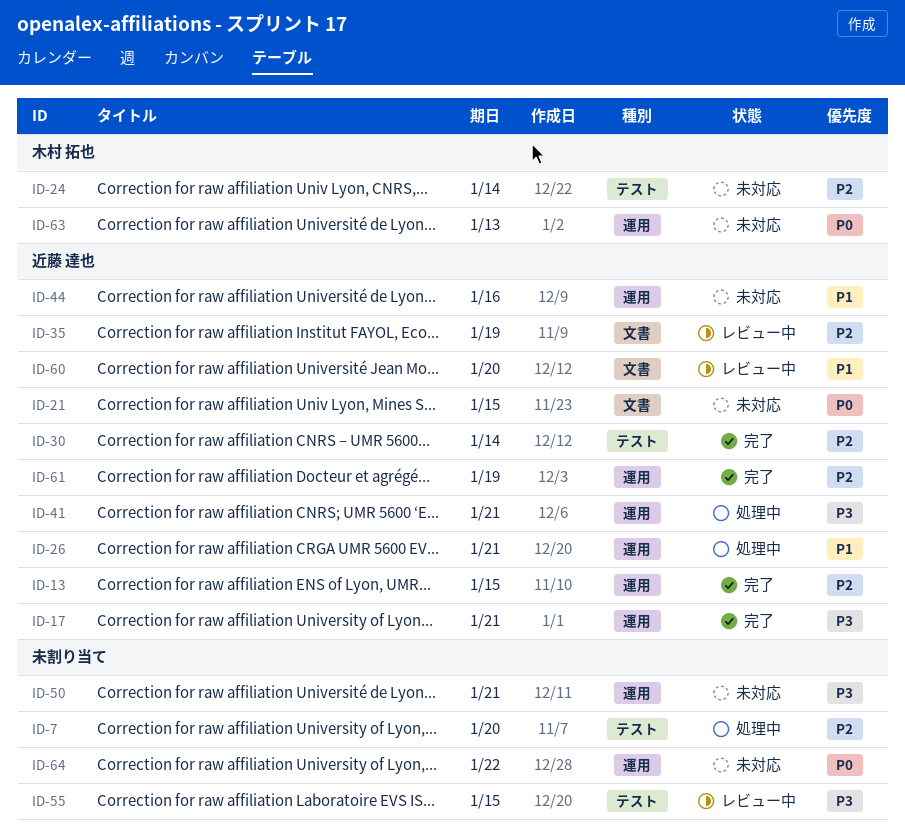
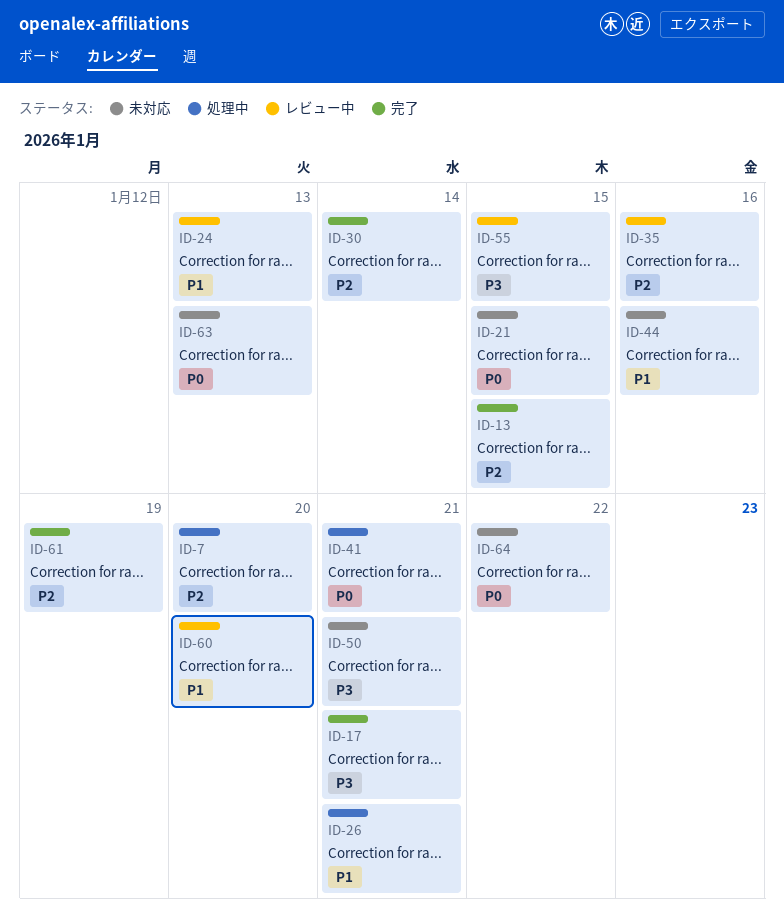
ID-24, status: 未対応 -> レビュー中
ID-24, priority: P2 -> P1
ID-24, due: Jan 14 -> Jan 13
ID-35, due: Jan 19 -> Jan 16
ID-41, priority: P3 -> P0

